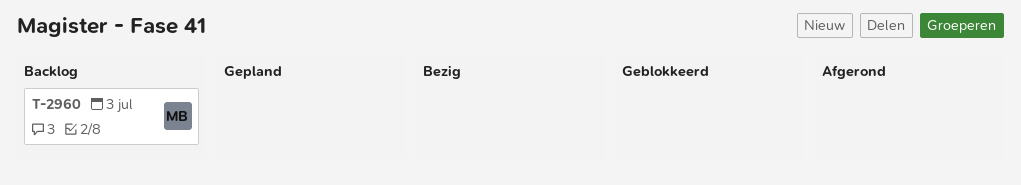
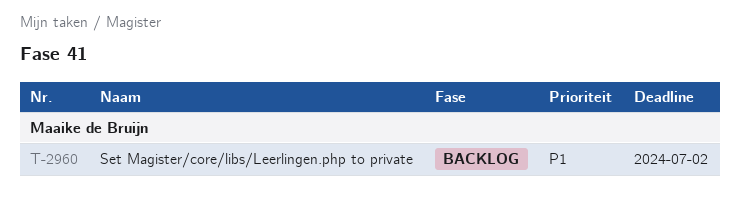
T-2960, due: Jul 3 -> Jul 2

